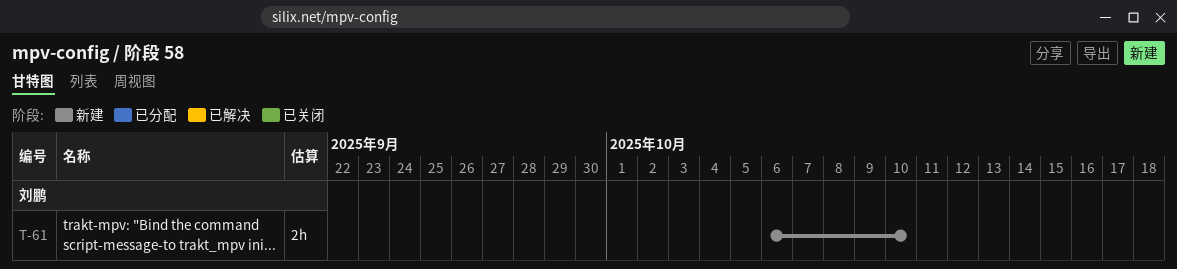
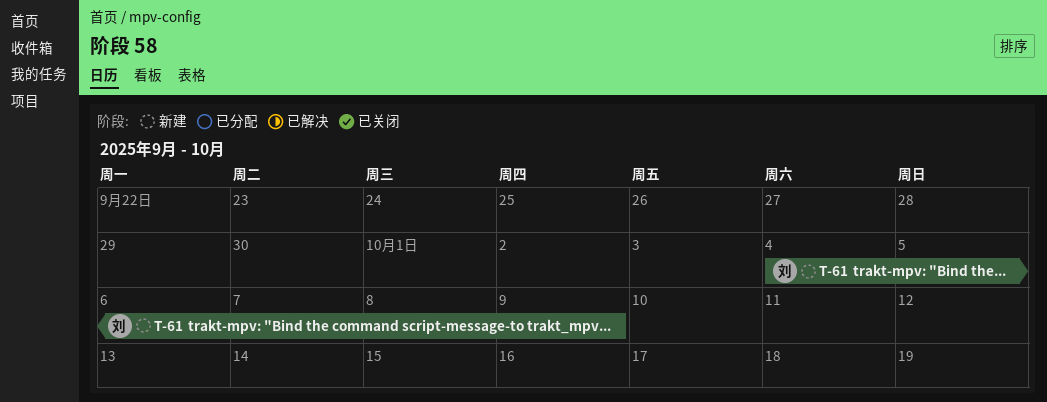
T-61, start: Oct 6 -> Oct 4
T-61, due: Oct 10 -> Oct 9

